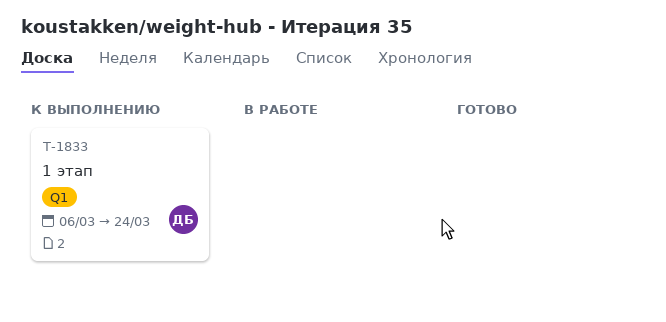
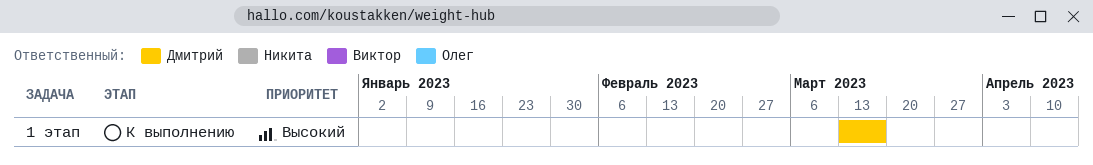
1 этап, start: Mar 6 -> Mar 13
1 этап, due: Mar 24 -> Mar 17

